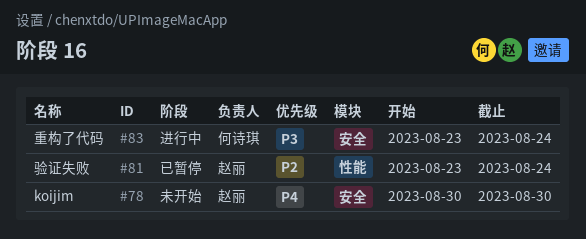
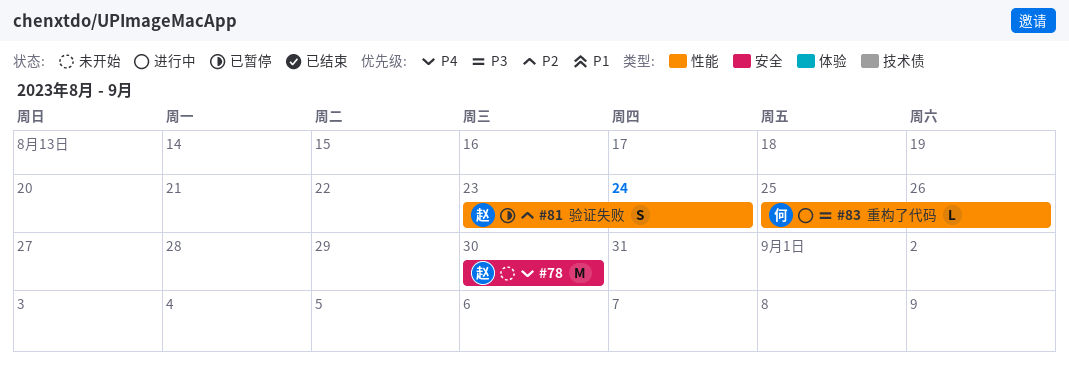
#83, label: 安全 -> 性能
#83, start: Aug 23 -> Aug 25
#83, due: Aug 24 -> Aug 26

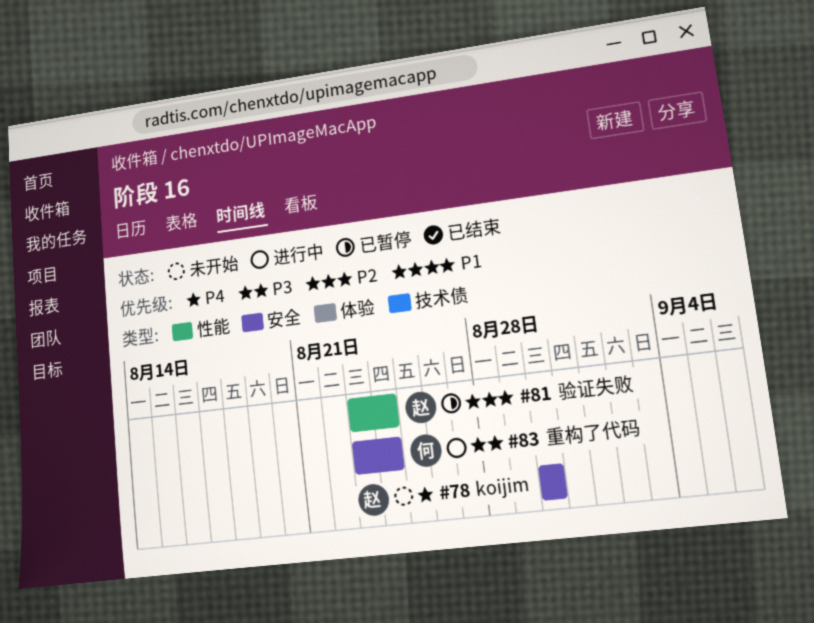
#83, label: 性能 -> 安全
#83, start: Aug 25 -> Aug 23
#83, due: Aug 26 -> Aug 24

